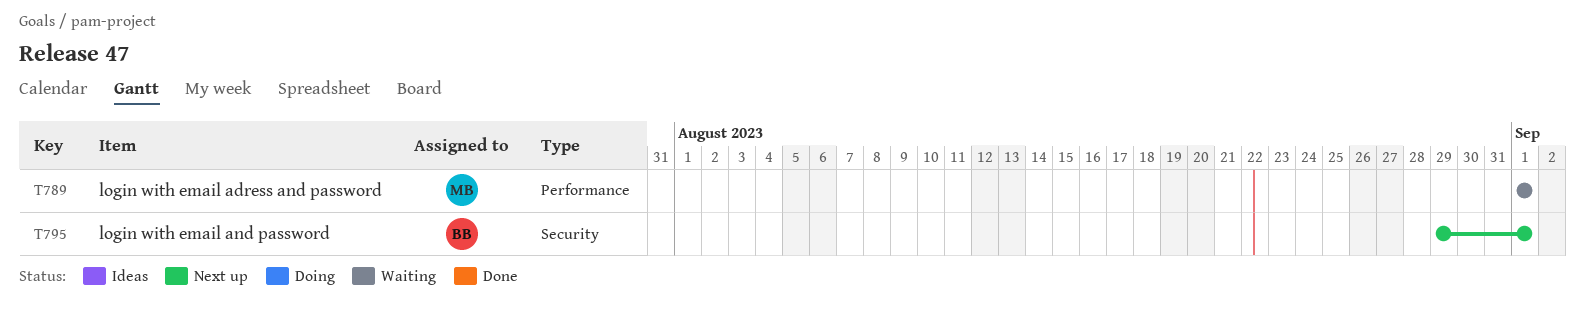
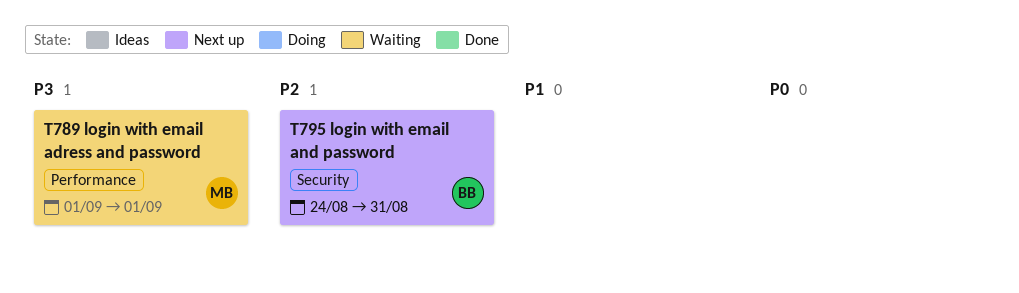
T795, start: Aug 29 -> Aug 24
T795, due: Sep 1 -> Aug 31

